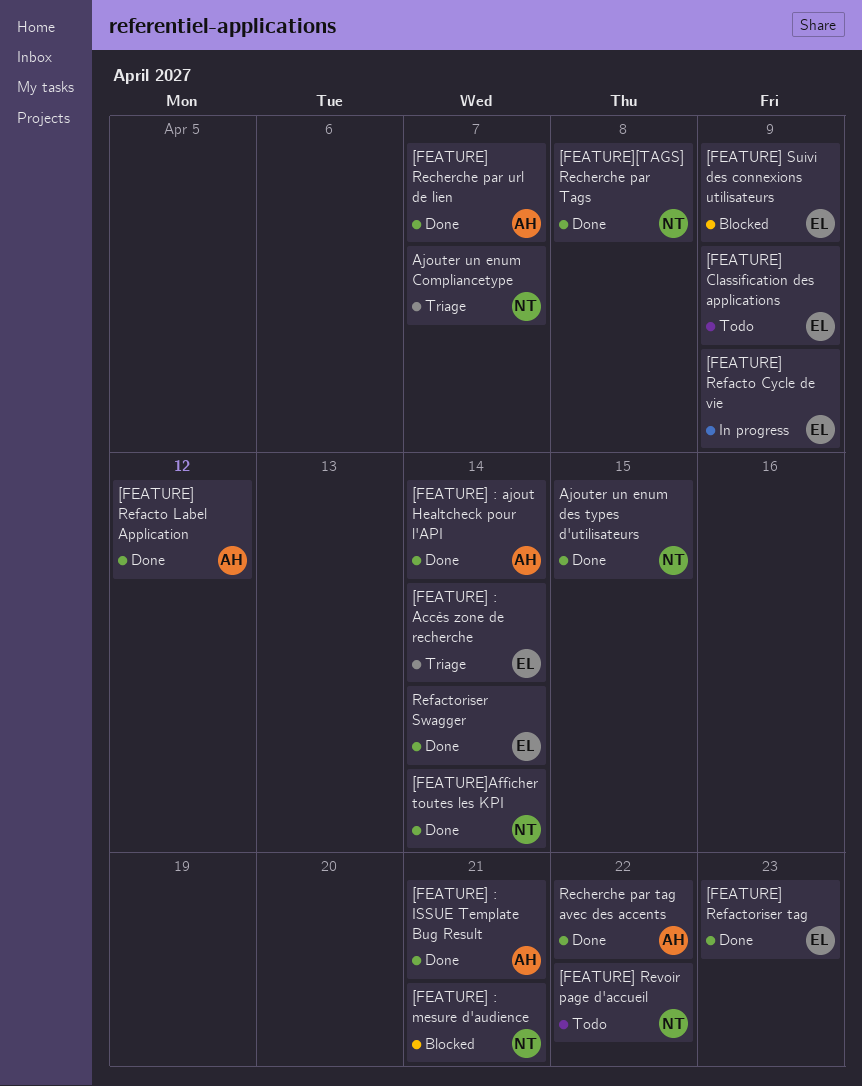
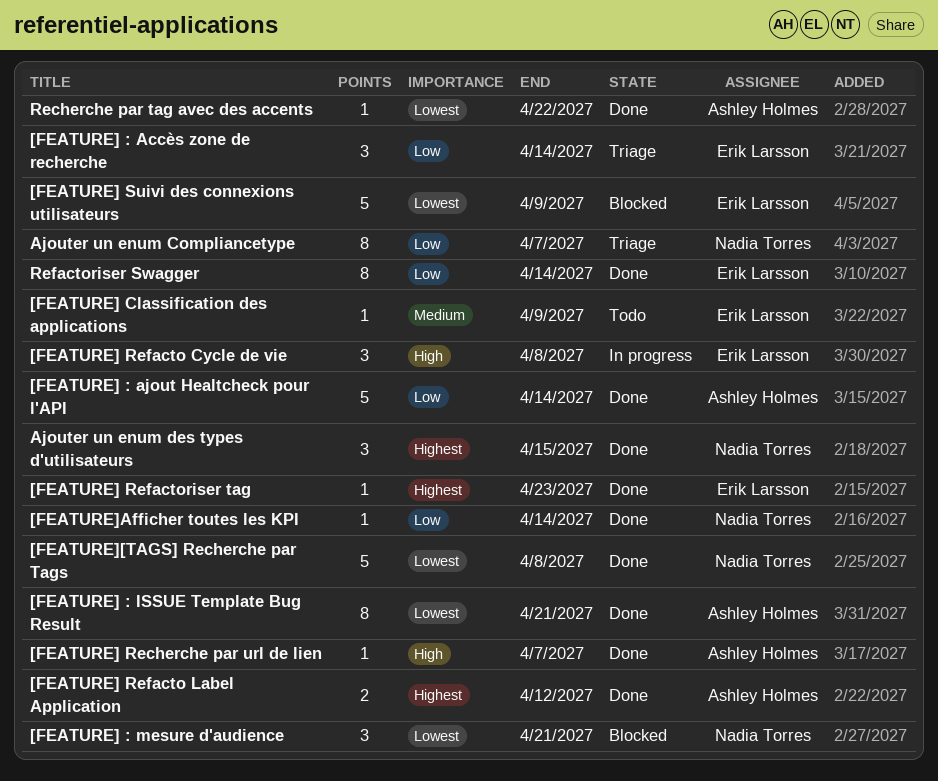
[FEATURE] Refacto Cycle de vie, due: Apr 9 -> Apr 8
[FEATURE] Revoir page d'accueil: present -> none

